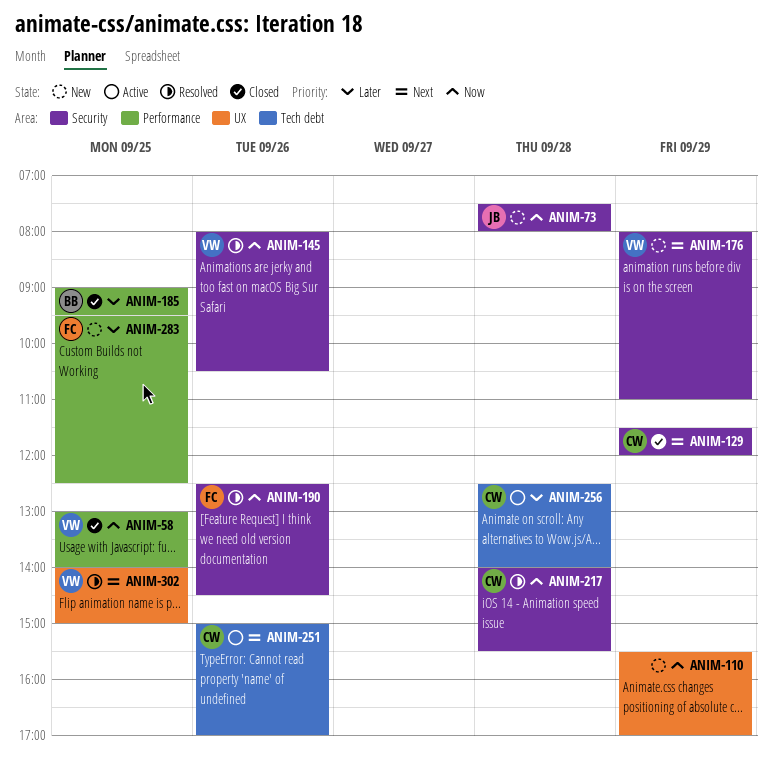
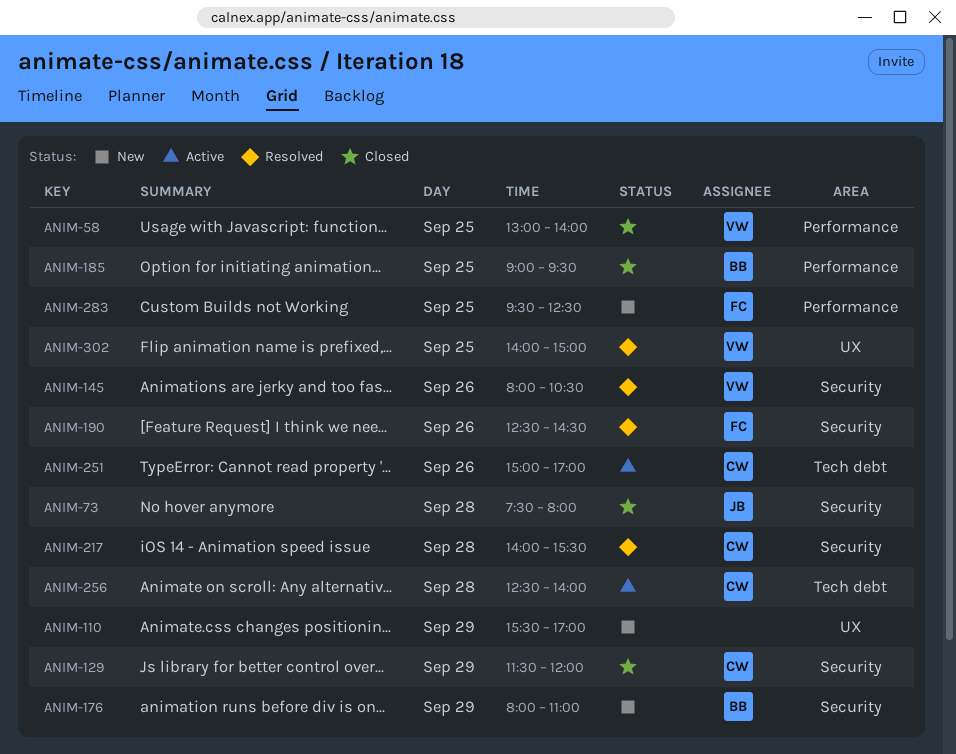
ANIM-73, status: New -> Closed
ANIM-176, owner: VW -> BB

